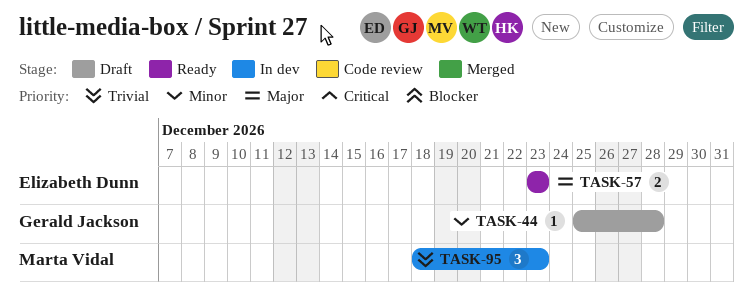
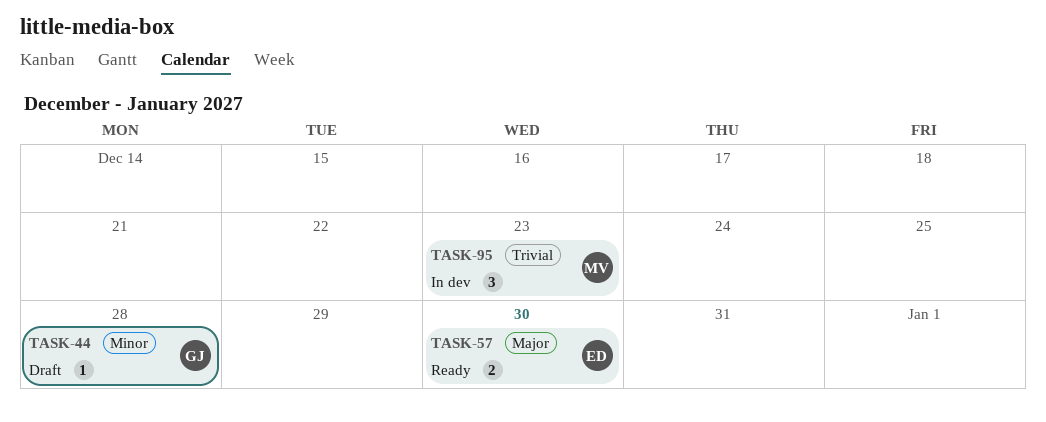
TASK-57, due: Dec 23 -> Dec 30

